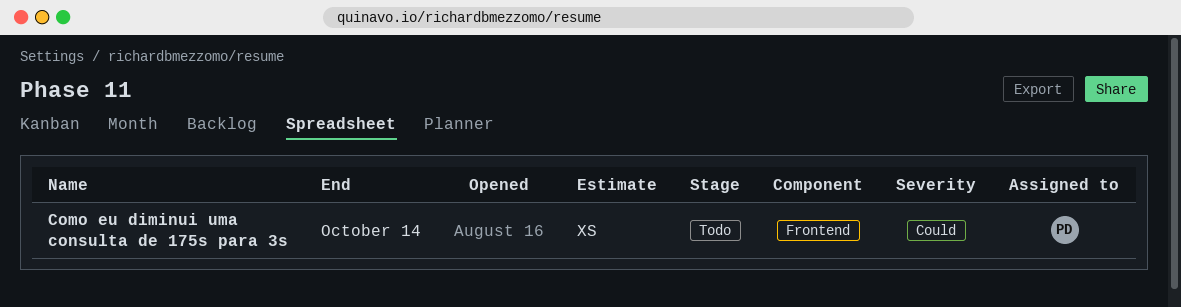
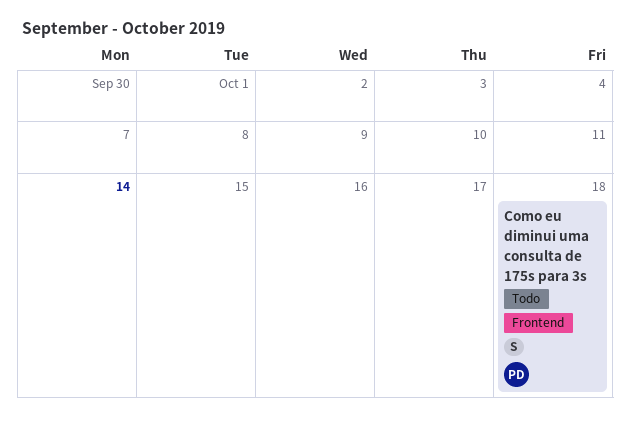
Como eu diminui uma consulta de 175s para 3s, estimate: XS -> S
Como eu diminui uma consulta de 175s para 3s, due: Oct 14 -> Oct 18

